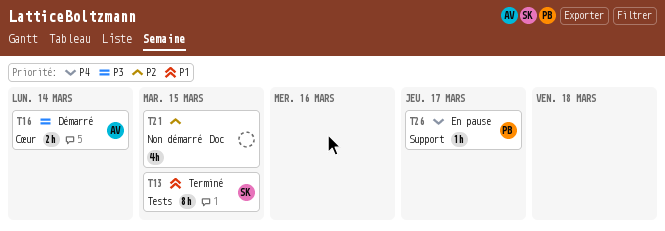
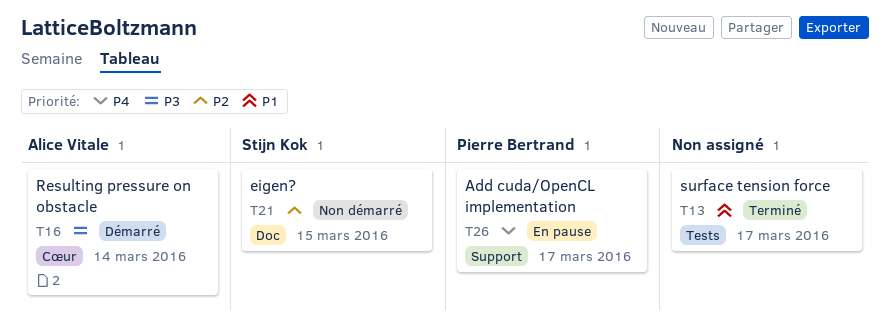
T13, owner: Stijn Kok -> none
T13, due: Mar 15 -> Mar 17
T21, owner: none -> Stijn Kok

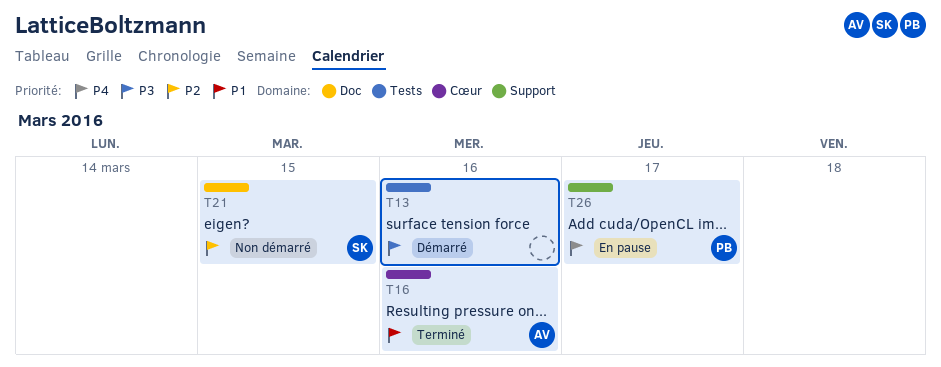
T13, status: Terminé -> Démarré
T13, priority: P1 -> P3
T13, due: Mar 17 -> Mar 16
T16, status: Démarré -> Terminé
T16, priority: P3 -> P1
T16, due: Mar 14 -> Mar 16

